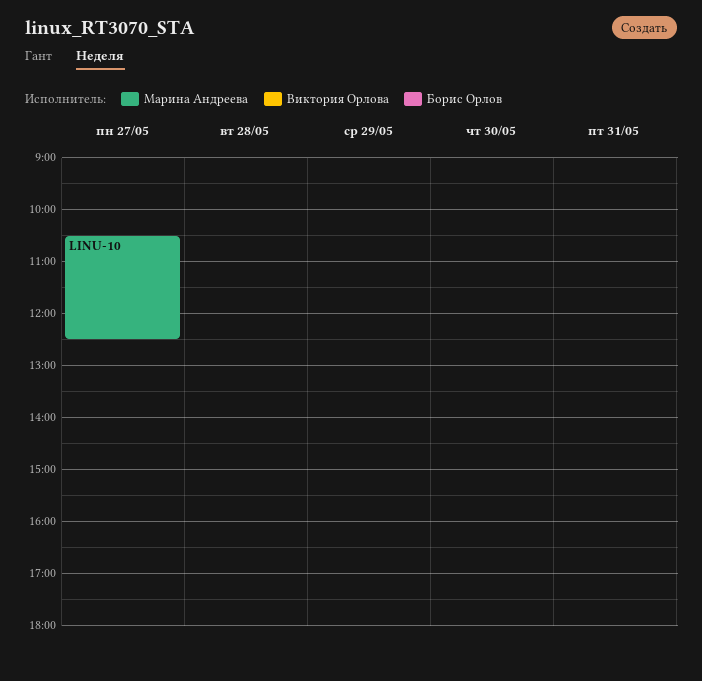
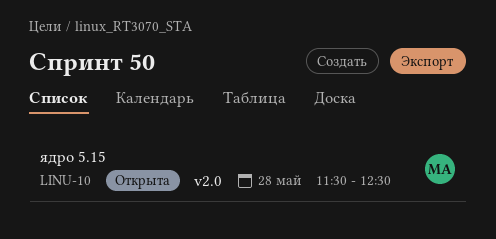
LINU-10, day: May 27 -> May 28
LINU-10, begins: 10:30 -> 11:30

